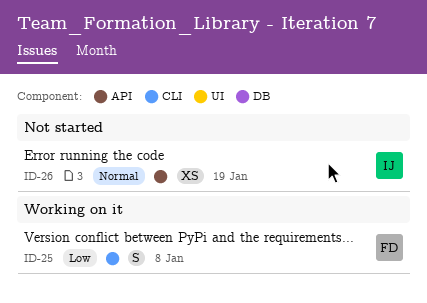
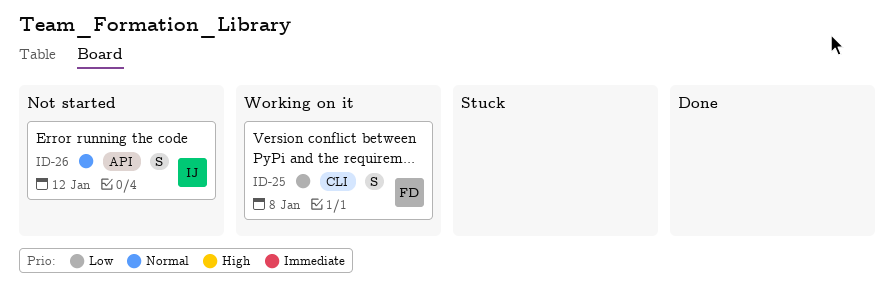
ID-26, estimate: XS -> S
ID-26, due: Jan 19 -> Jan 12

